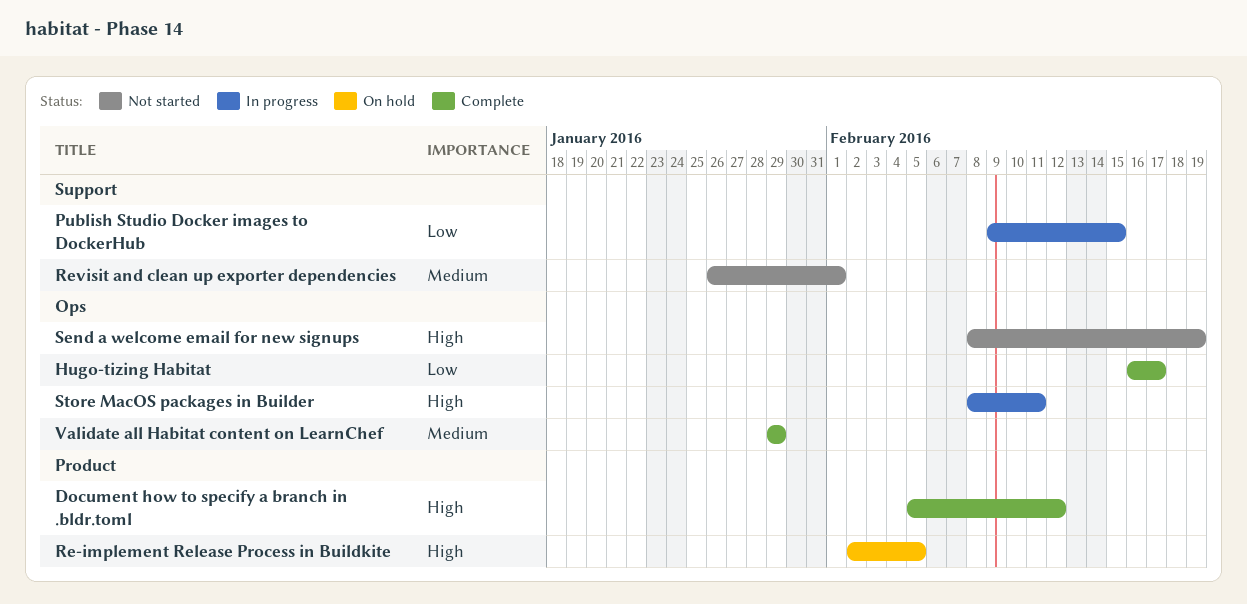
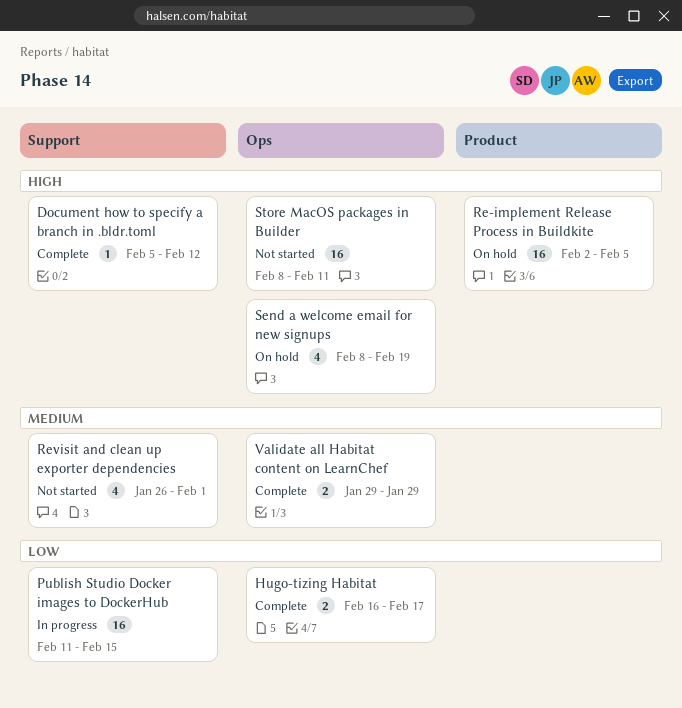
Document how to specify a branch in .bldr.toml, label: Product -> Support
Publish Studio Docker images to DockerHub, start: Feb 9 -> Feb 11
Send a welcome email for new signups, status: Not started -> On hold
Store MacOS packages in Builder, status: In progress -> Not started

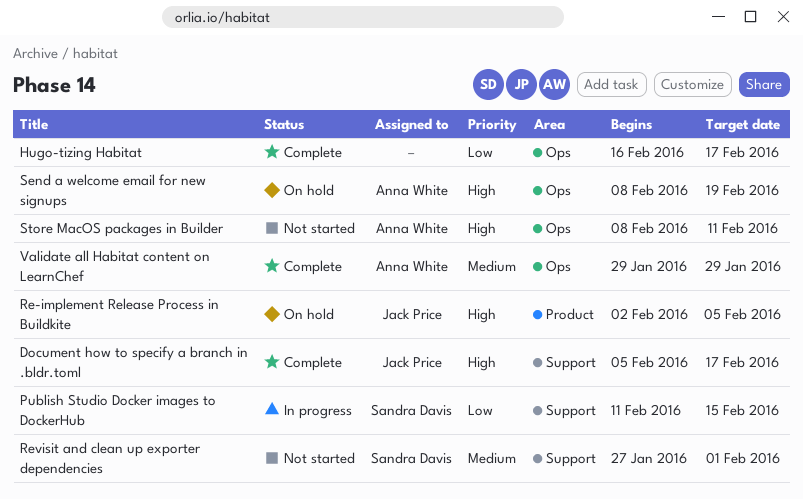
Document how to specify a branch in .bldr.toml, due: Feb 12 -> Feb 17
Revisit and clean up exporter dependencies, start: Jan 26 -> Jan 27

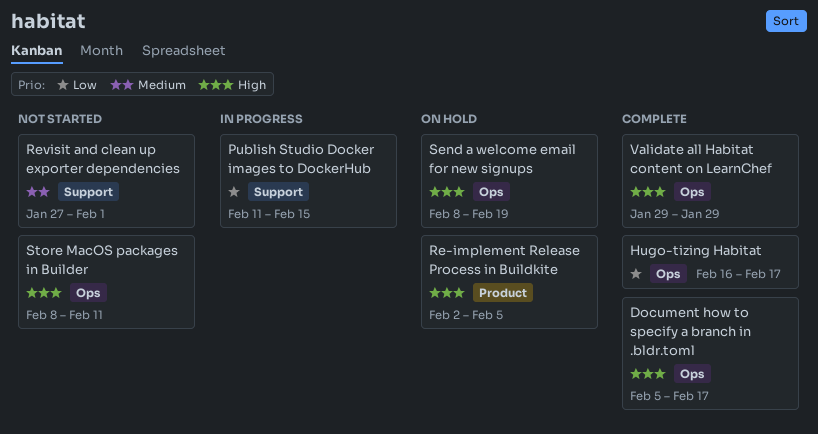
Document how to specify a branch in .bldr.toml, label: Support -> Ops
Validate all Habitat content on LearnChef, priority: Medium -> High

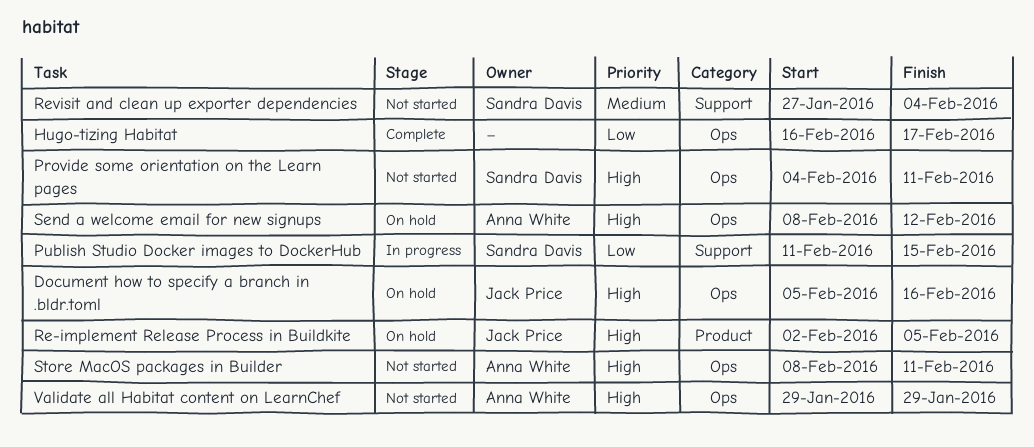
Document how to specify a branch in .bldr.toml, status: Complete -> On hold
Document how to specify a branch in .bldr.toml, due: Feb 17 -> Feb 16
Provide some orientation on the Learn pages: none -> present
Revisit and clean up exporter dependencies, due: Feb 1 -> Feb 4
Send a welcome email for new signups, due: Feb 19 -> Feb 12
Validate all Habitat content on LearnChef, status: Complete -> Not started

